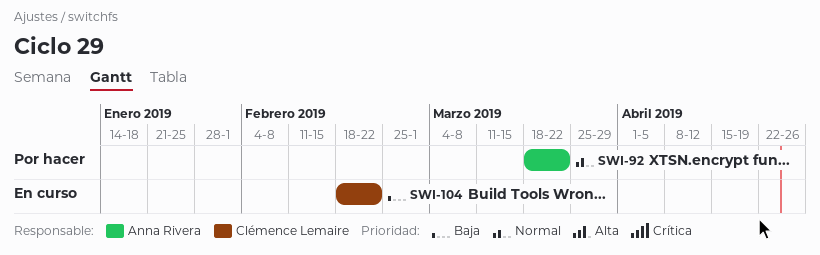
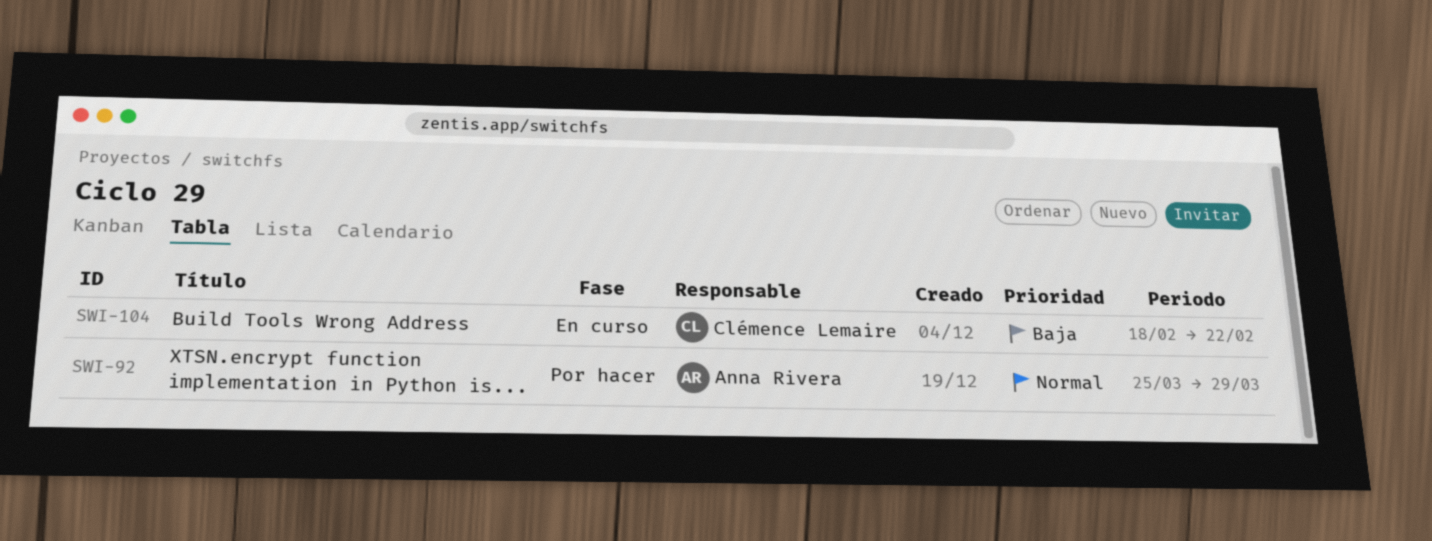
SWI-92, start: Mar 18 -> Mar 25
SWI-92, due: Mar 22 -> Mar 29

